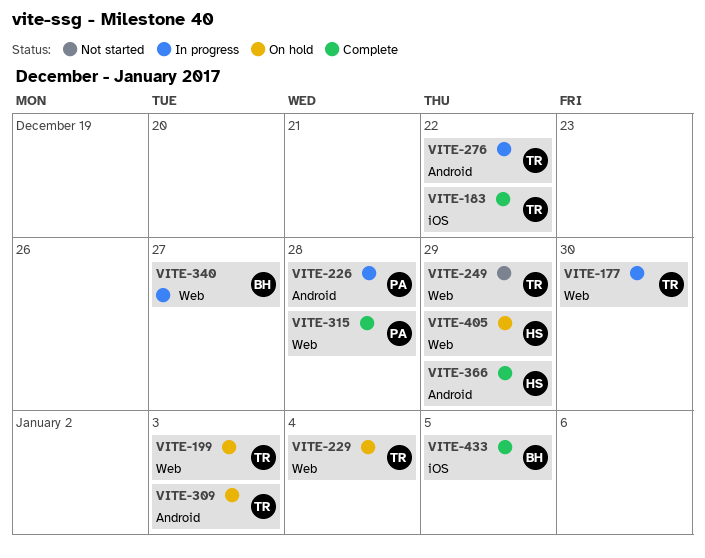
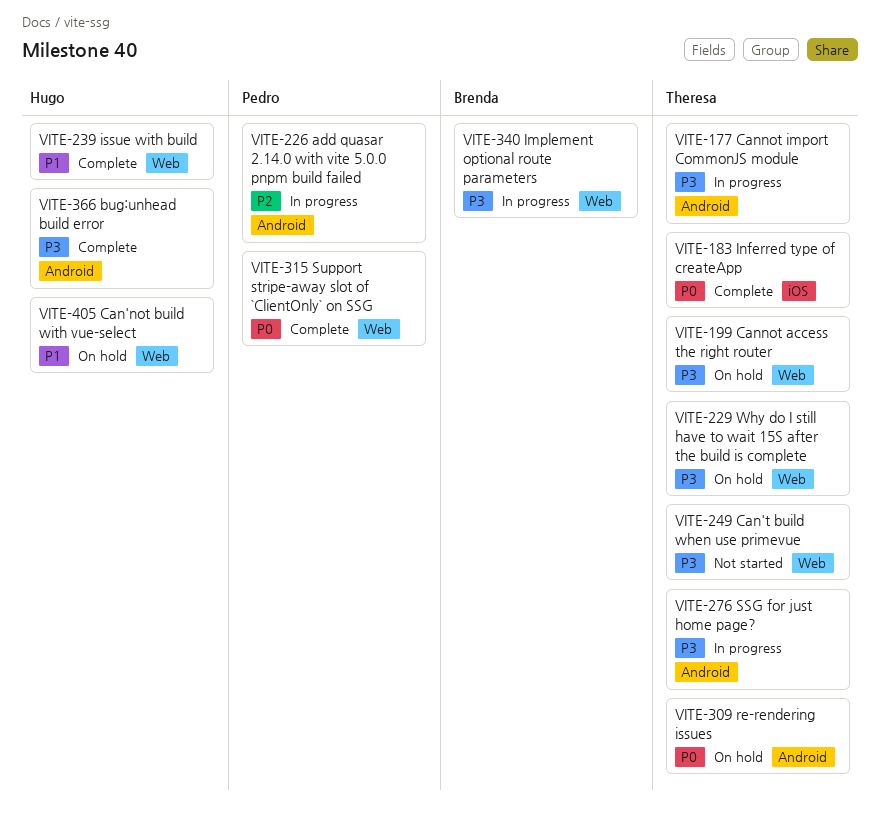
VITE-177, label: Web -> Android
VITE-239: none -> present
VITE-433: present -> none

